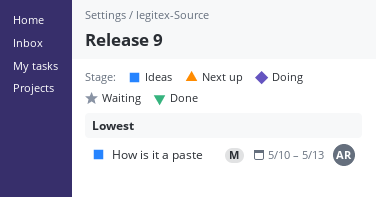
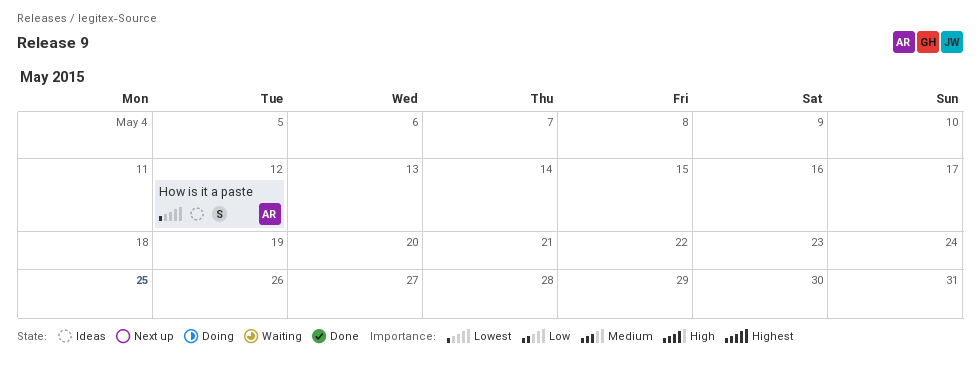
How is it a paste, estimate: M -> S
How is it a paste, due: May 13 -> May 12

